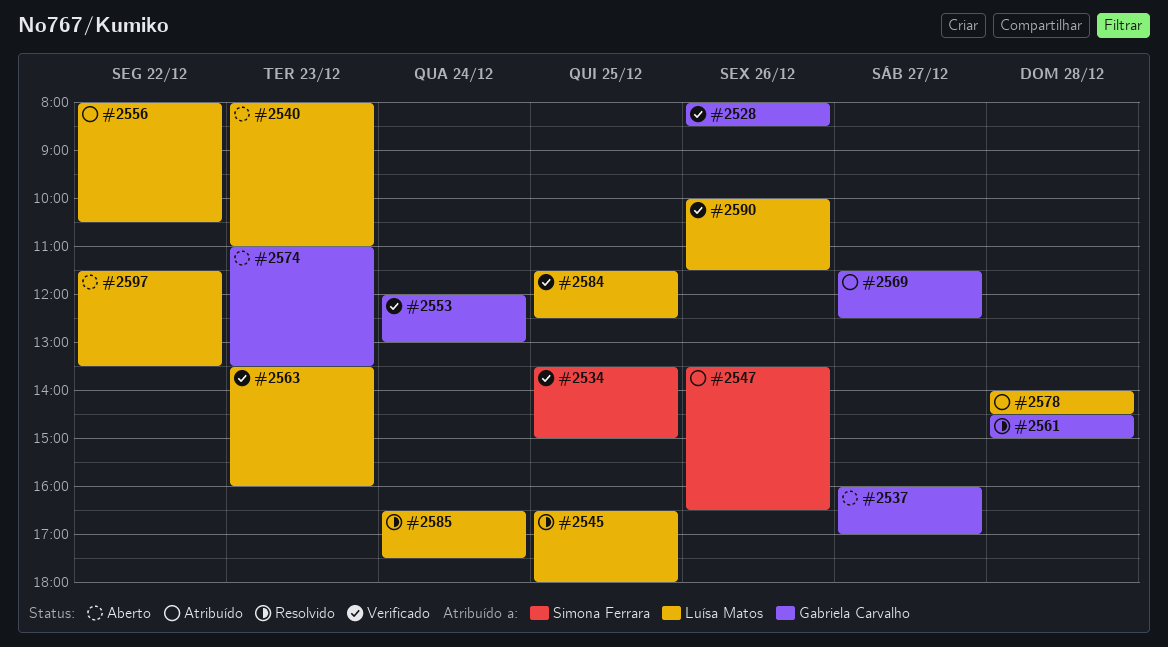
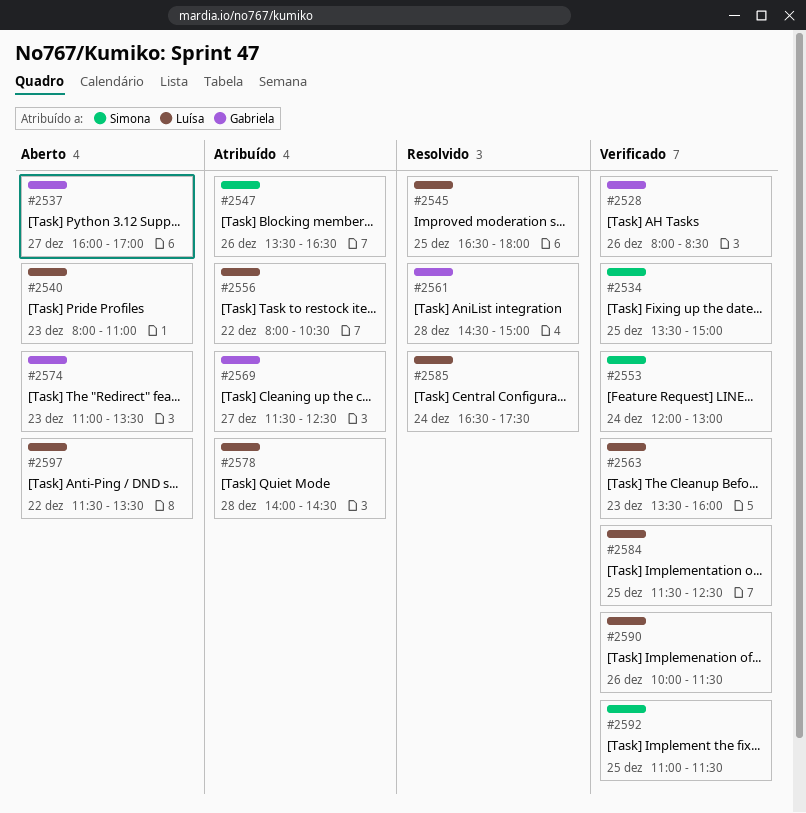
#2553, owner: Gabriela Carvalho -> Simona Ferrara
#2592: none -> present

